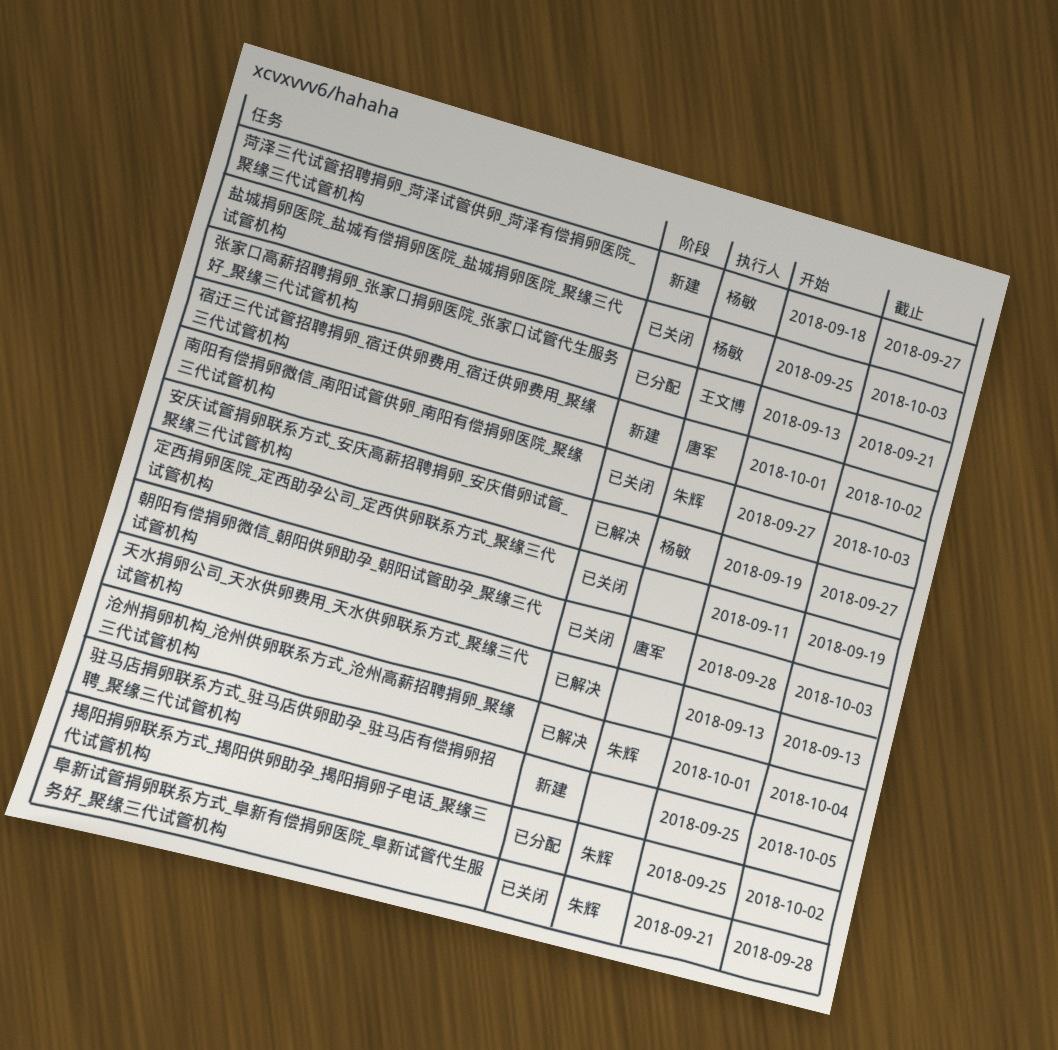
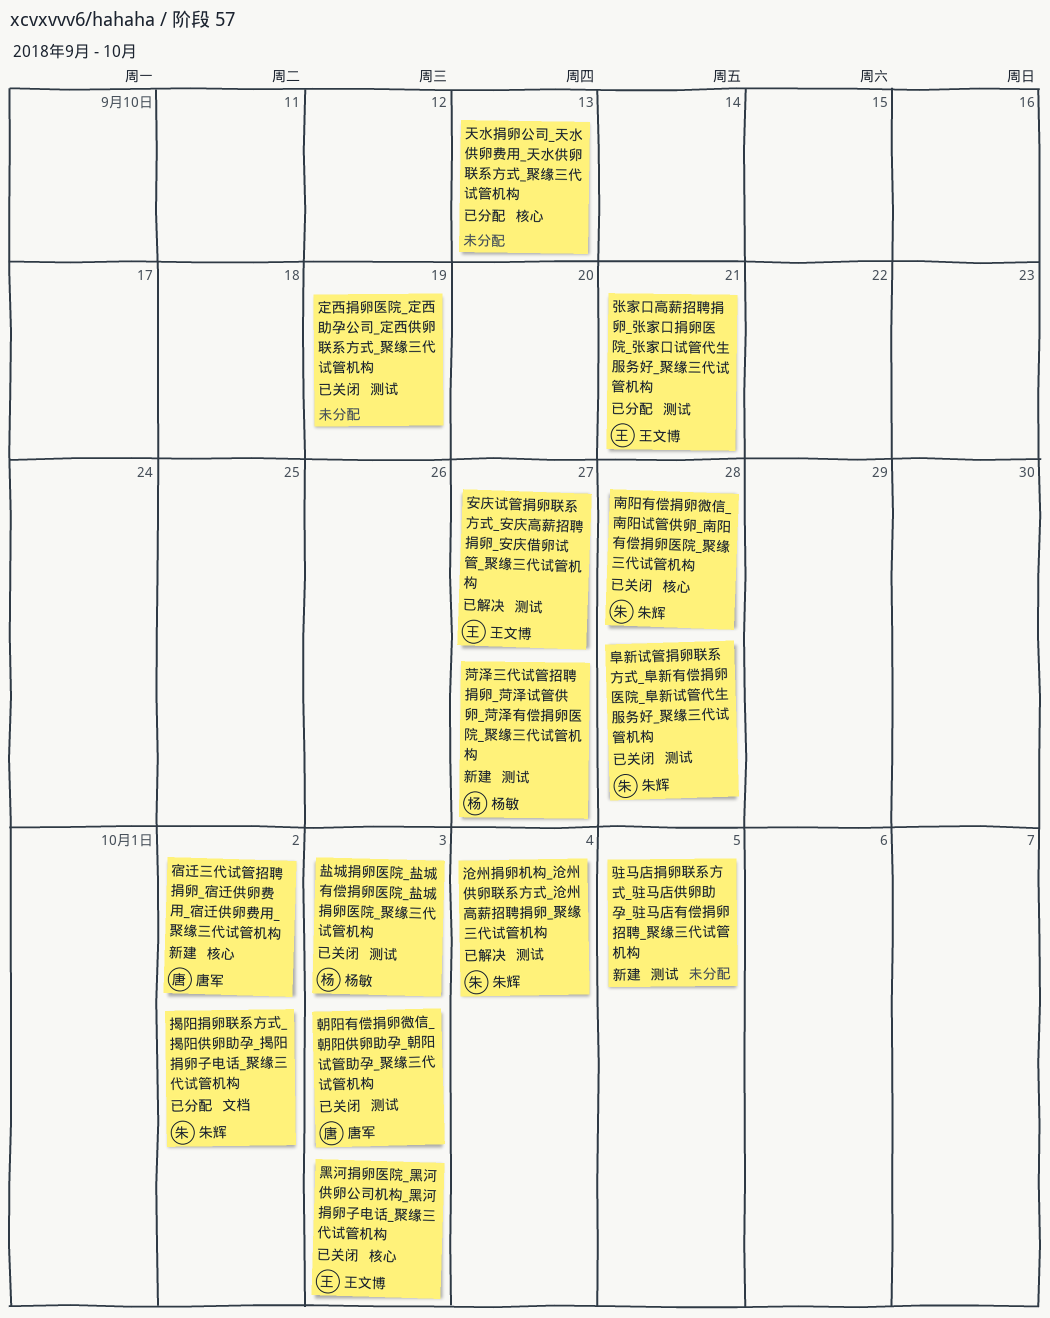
南阳有偿捐卵微信_南阳试管供卵_南阳有偿捐卵医院_聚缘三代试管机构, due: Oct 3 -> Sep 28
天水捐卵公司_天水供卵费用_天水供卵联系方式_聚缘三代试管机构, status: 已解决 -> 已分配
安庆试管捐卵联系方式_安庆高薪招聘捐卵_安庆借卵试管_聚缘三代试管机构, owner: 杨敏 -> 王文博
黑河捐卵医院_黑河供卵公司机构_黑河捐卵子电话_聚缘三代试管机构: none -> present

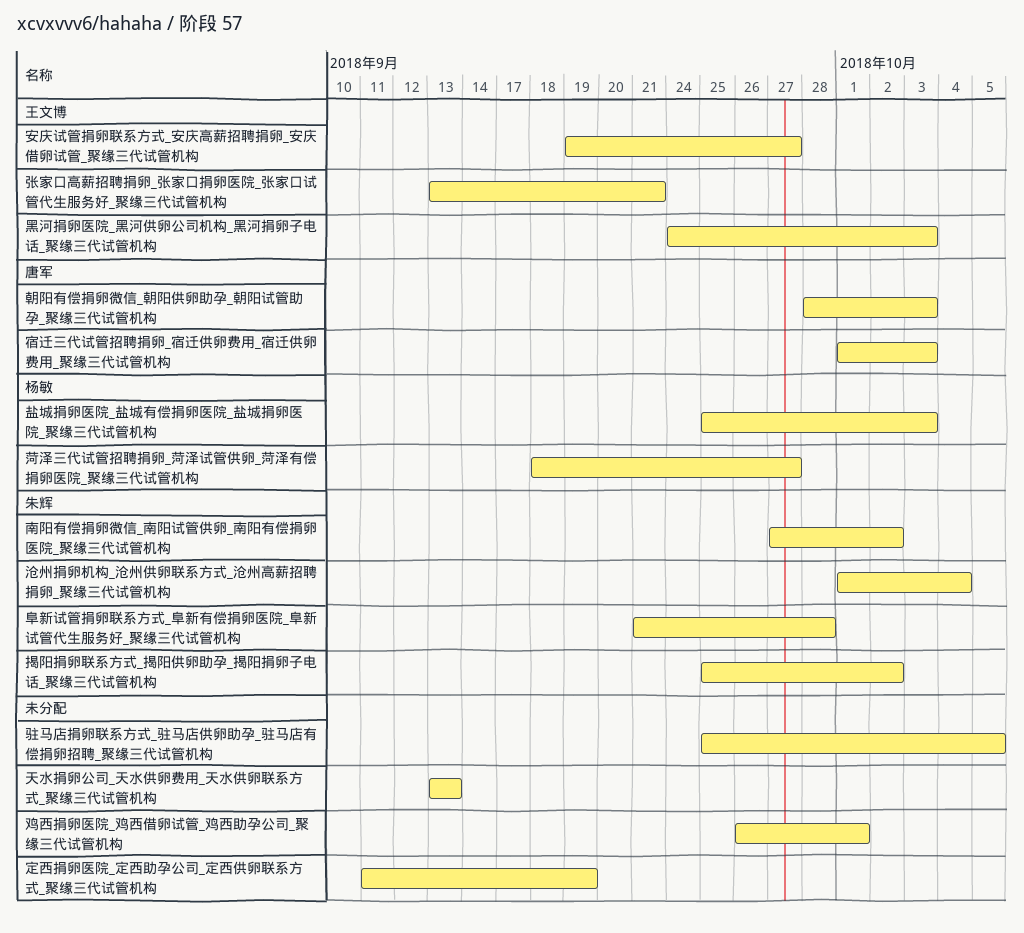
南阳有偿捐卵微信_南阳试管供卵_南阳有偿捐卵医院_聚缘三代试管机构, due: Sep 28 -> Oct 2
宿迁三代试管招聘捐卵_宿迁供卵费用_宿迁供卵费用_聚缘三代试管机构, due: Oct 2 -> Oct 3
鸡西捐卵医院_鸡西借卵试管_鸡西助孕公司_聚缘三代试管机构: none -> present

